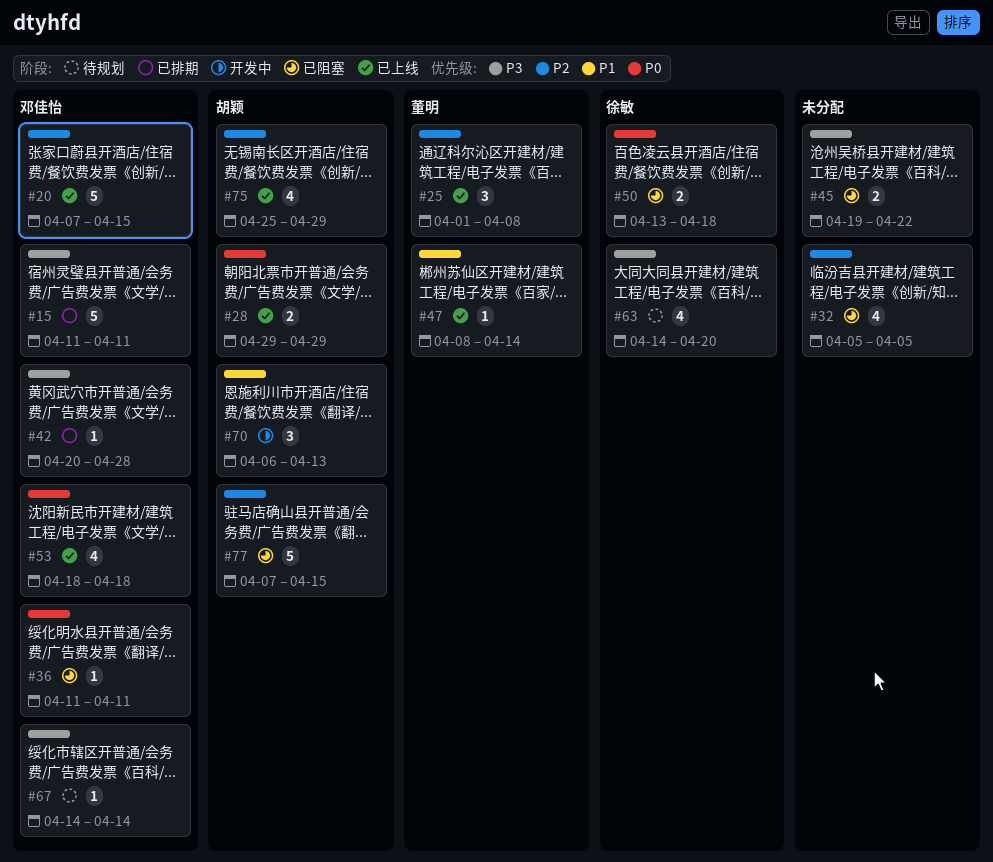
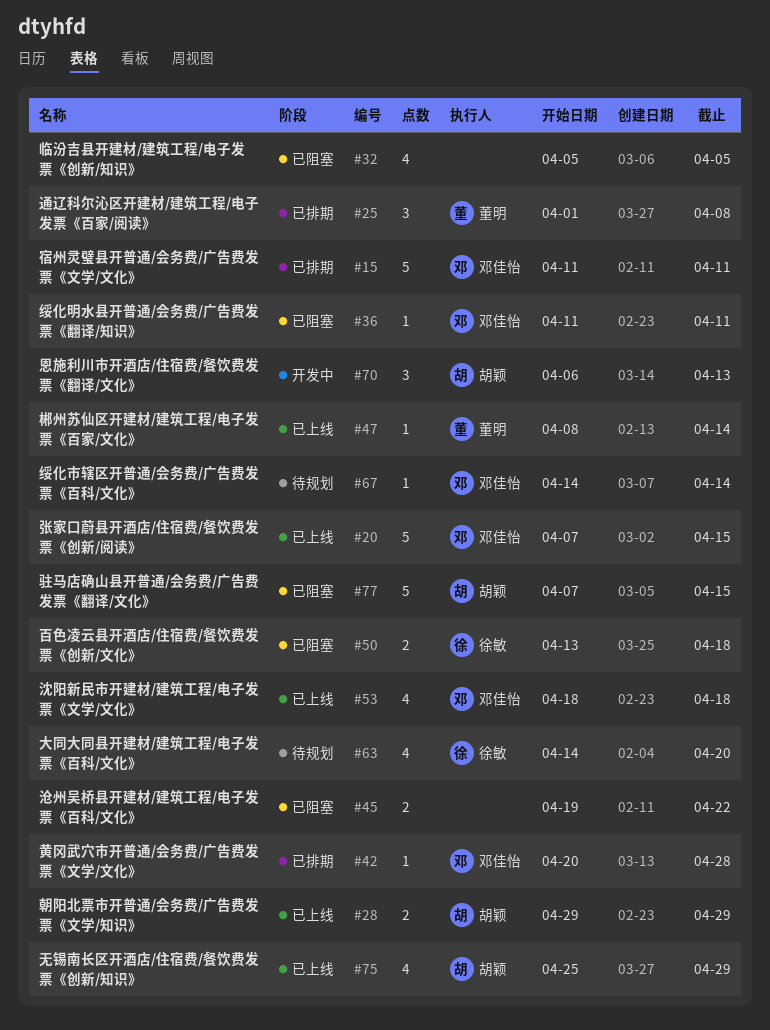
#25, status: 已上线 -> 已排期

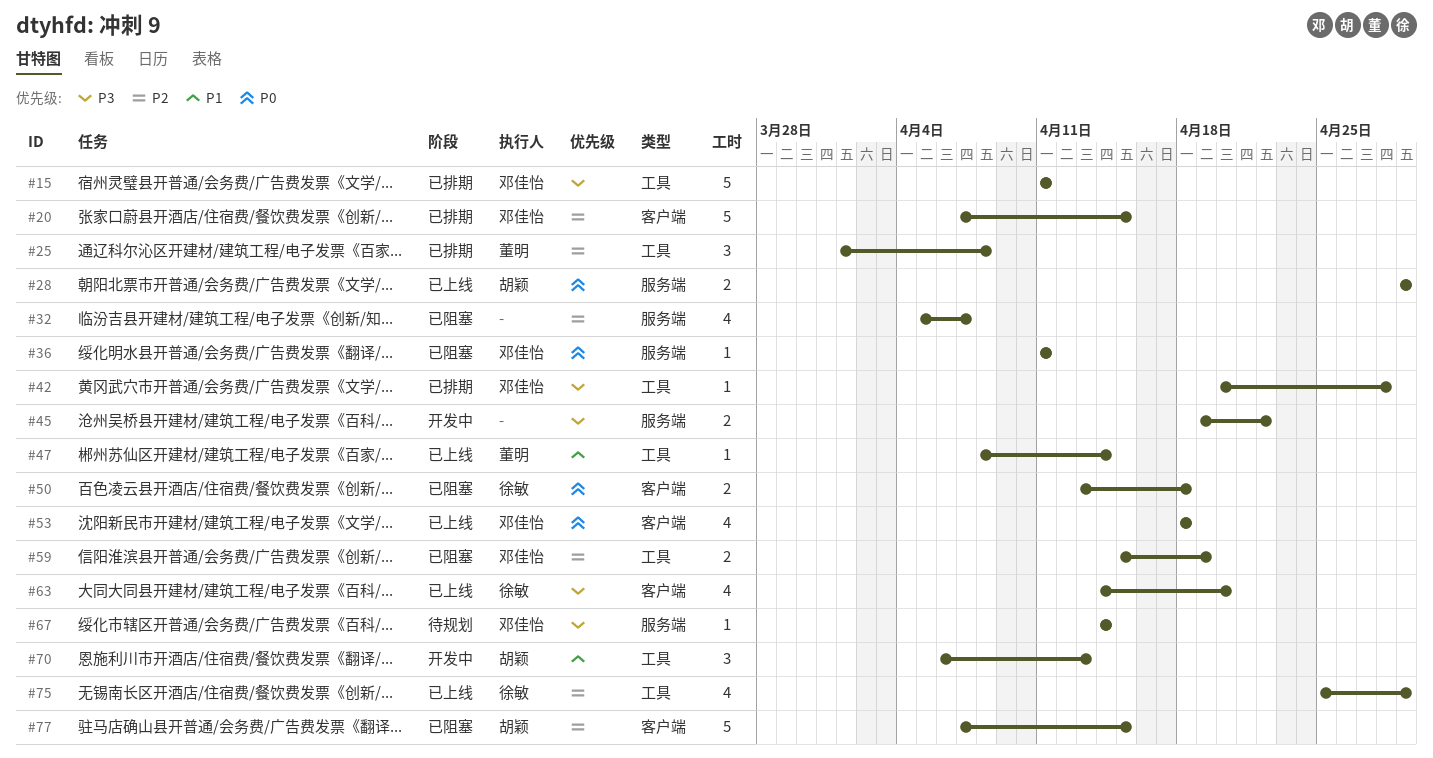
#20, status: 已上线 -> 已排期
#32, due: Apr 5 -> Apr 7
#45, status: 已阻塞 -> 开发中
#59: none -> present
#63, status: 待规划 -> 已上线
#75, owner: 胡颖 -> 徐敏

